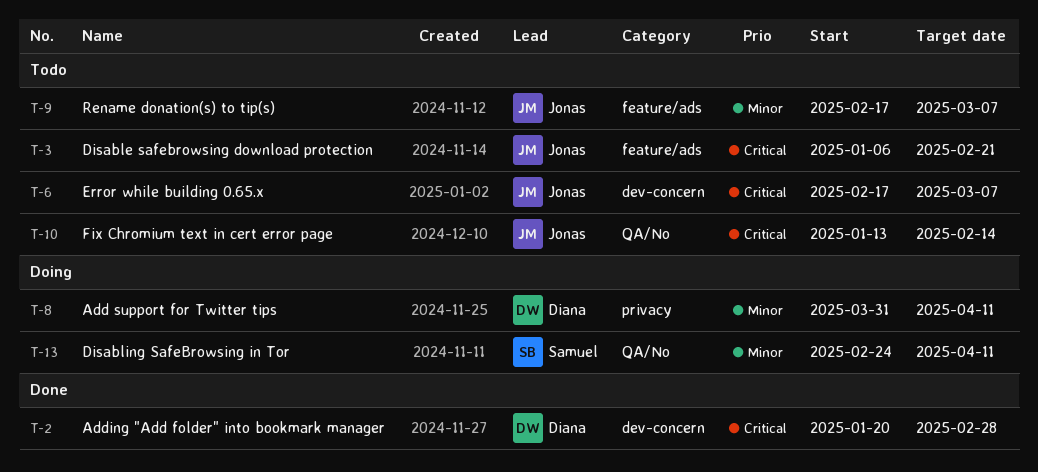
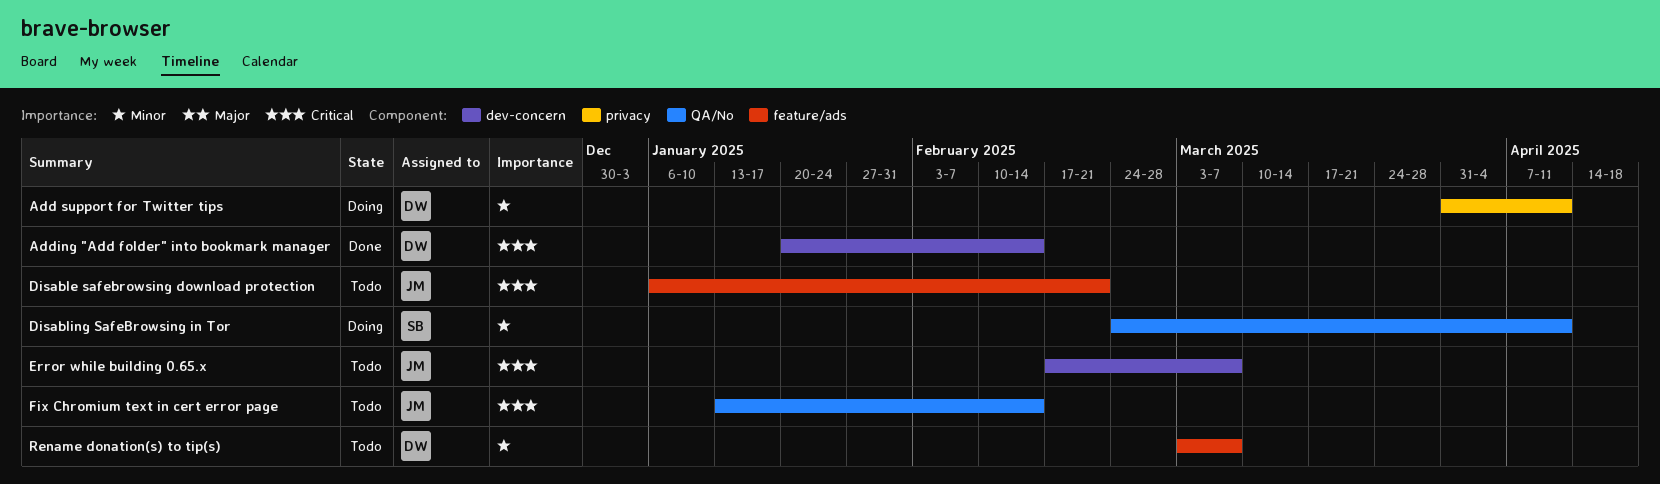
Adding "Add folder" into bookmark manager, due: Feb 28 -> Feb 14
Rename donation(s) to tip(s), owner: Jonas -> Diana
Rename donation(s) to tip(s), start: Feb 17 -> Mar 3

